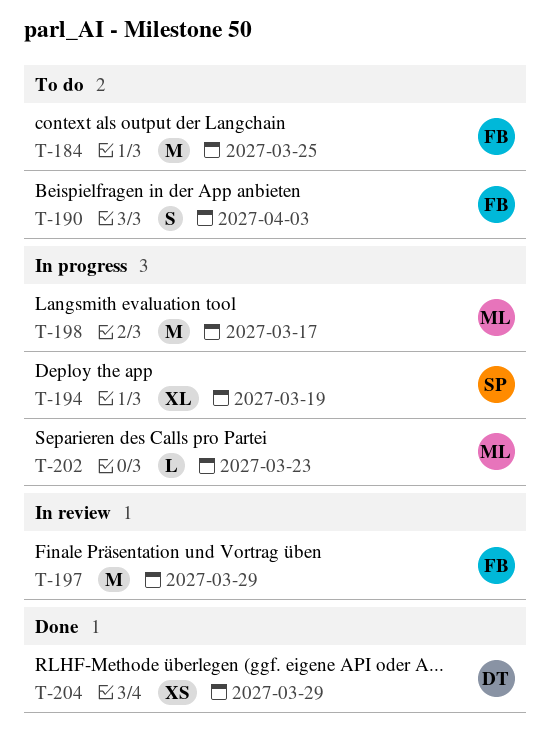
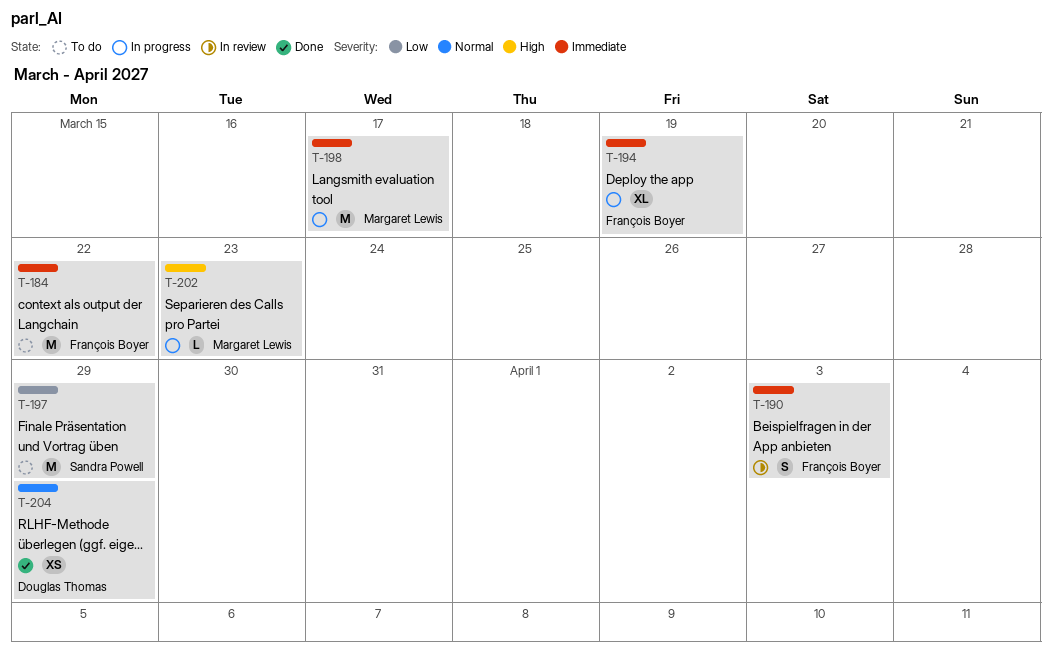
T-184, due: Mar 25 -> Mar 22
T-190, status: To do -> In review
T-194, owner: Sandra Powell -> François Boyer
T-197, status: In review -> To do
T-197, owner: François Boyer -> Sandra Powell

